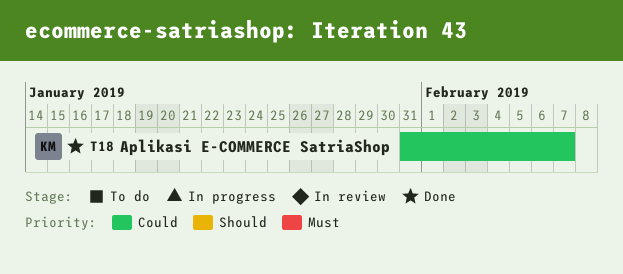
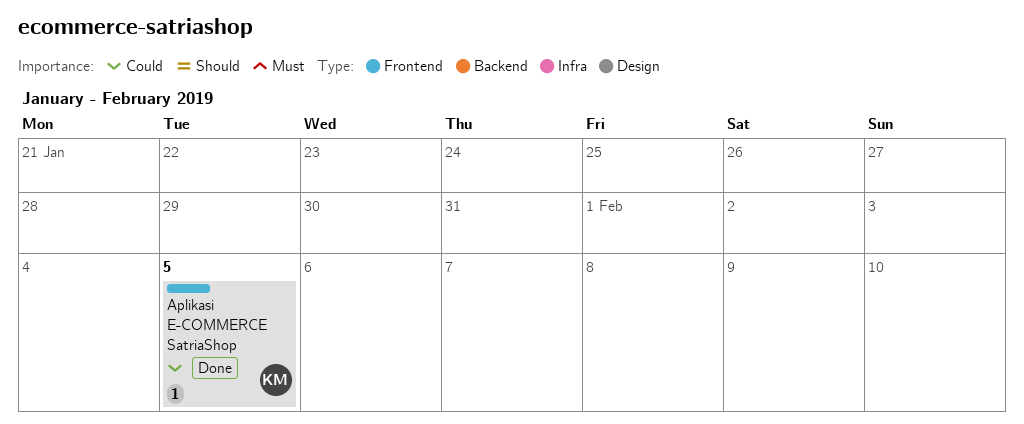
Aplikasi E-COMMERCE SatriaShop, due: Feb 7 -> Feb 5

